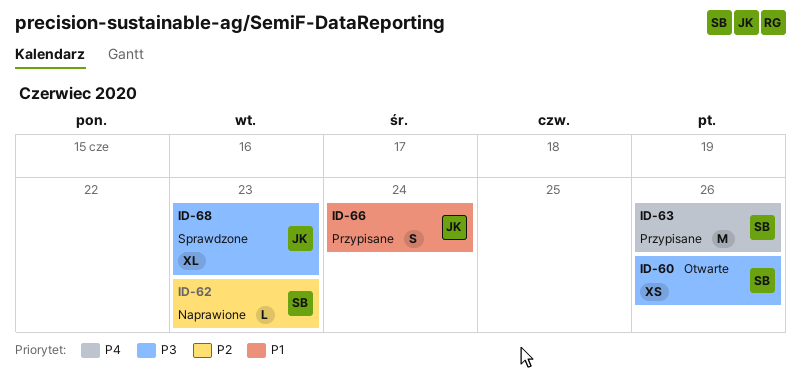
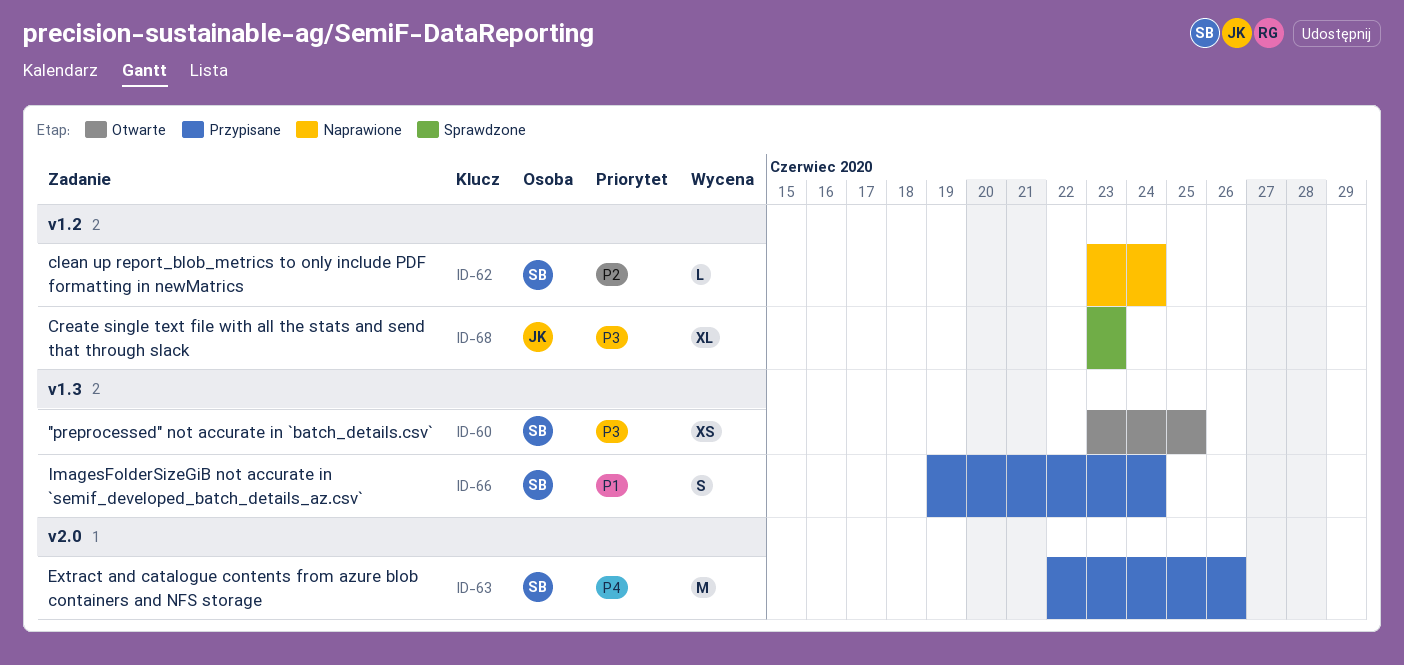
ID-60, due: Jun 26 -> Jun 25
ID-62, due: Jun 23 -> Jun 24
ID-66, owner: JK -> SB

